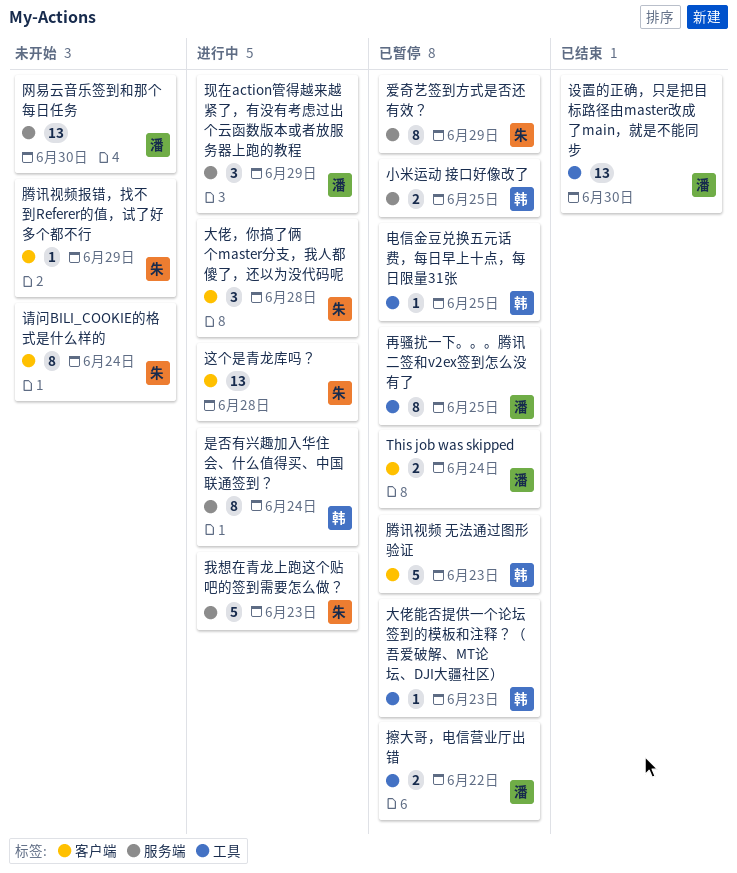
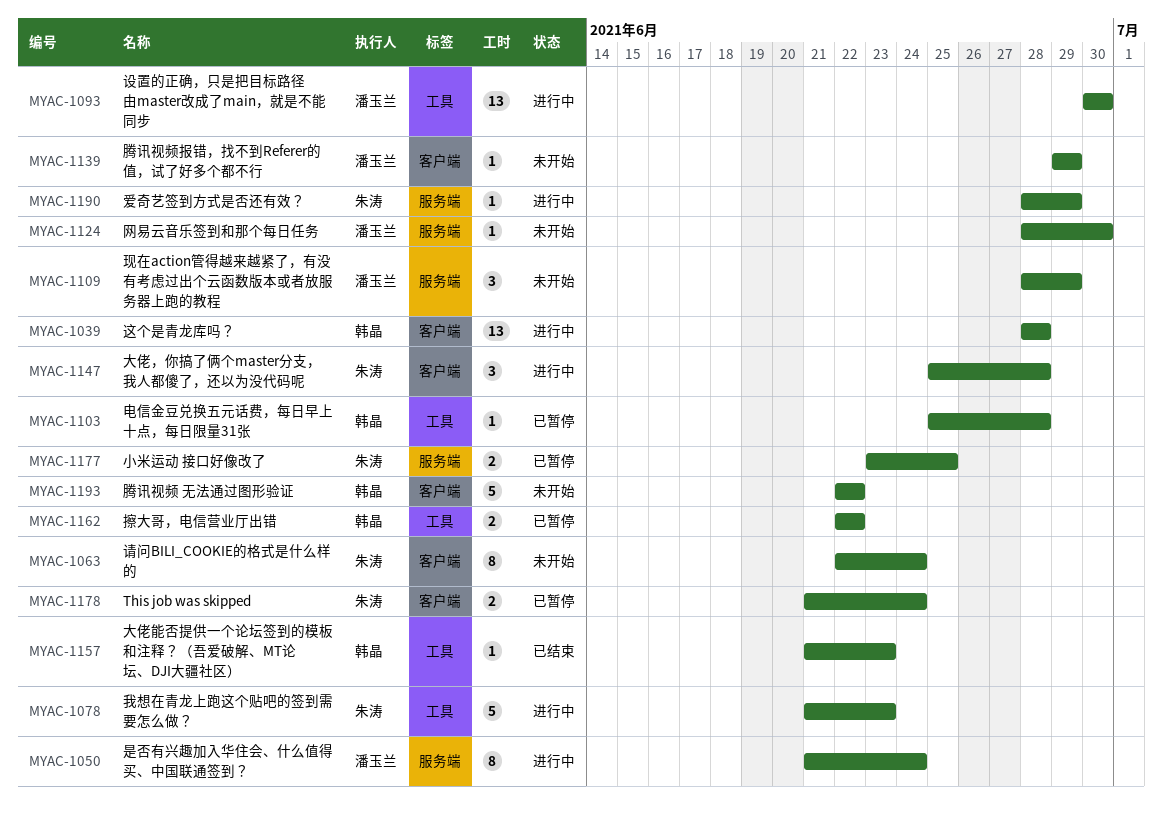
This job was skipped, owner: 潘玉兰 -> 朱涛
再骚扰一下。。。腾讯二签和v2ex签到怎么没有了: present -> none
大佬能否提供一个论坛签到的模板和注释？（吾爱破解、MT论坛、DJI大疆社区）, status: 已暂停 -> 已结束
小米运动 接口好像改了, owner: 韩晶 -> 朱涛
我想在青龙上跑这个贴吧的签到需要怎么做？, label: 服务端 -> 工具
擦大哥，电信营业厅出错, owner: 潘玉兰 -> 韩晶
是否有兴趣加入华住会、什么值得买、中国联通签到？, owner: 韩晶 -> 潘玉兰
爱奇艺签到方式是否还有效？, status: 已暂停 -> 进行中
爱奇艺签到方式是否还有效？, estimate: 8 -> 1
现在action管得越来越紧了，有没有考虑过出个云函数版本或者放服务器上跑的教程, status: 进行中 -> 未开始
电信金豆兑换五元话费，每日早上十点，每日限量31张, due: Jun 25 -> Jun 28
网易云音乐签到和那个每日任务, estimate: 13 -> 1
腾讯视频 无法通过图形验证, status: 已暂停 -> 未开始
腾讯视频 无法通过图形验证, due: Jun 23 -> Jun 22
腾讯视频报错，找不到Referer的值，试了好多个都不行, owner: 朱涛 -> 潘玉兰
设置的正确，只是把目标路径由master改成了main，就是不能同步, status: 已结束 -> 进行中
这个是青龙库吗？, owner: 朱涛 -> 韩晶

